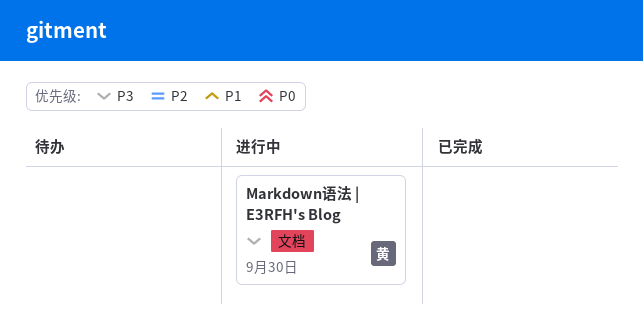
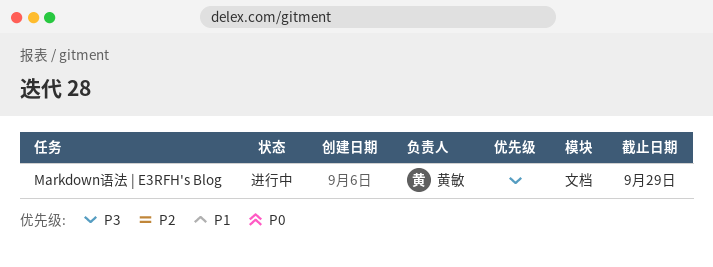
Markdown语法 | E3RFH's Blog, due: Sep 30 -> Sep 29

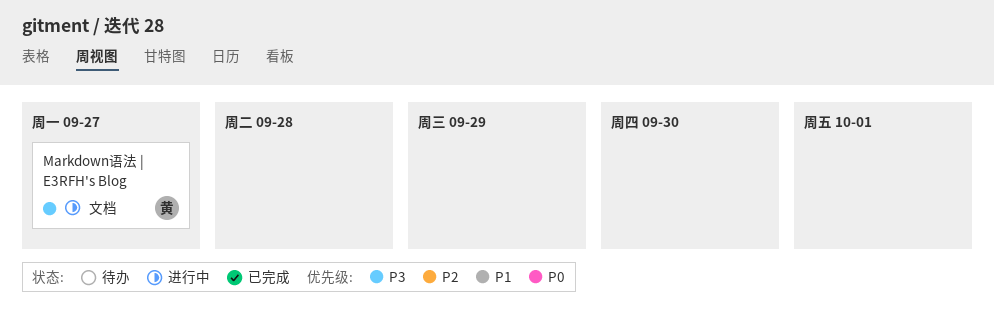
Markdown语法 | E3RFH's Blog, due: Sep 29 -> Sep 27

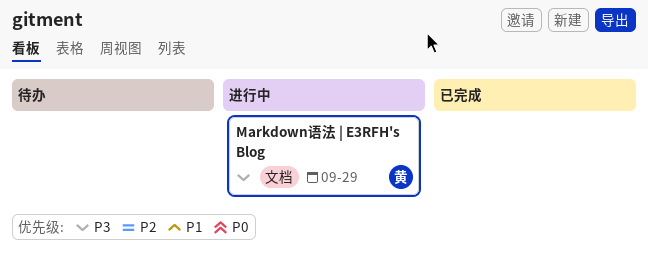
Markdown语法 | E3RFH's Blog, due: Sep 27 -> Sep 29

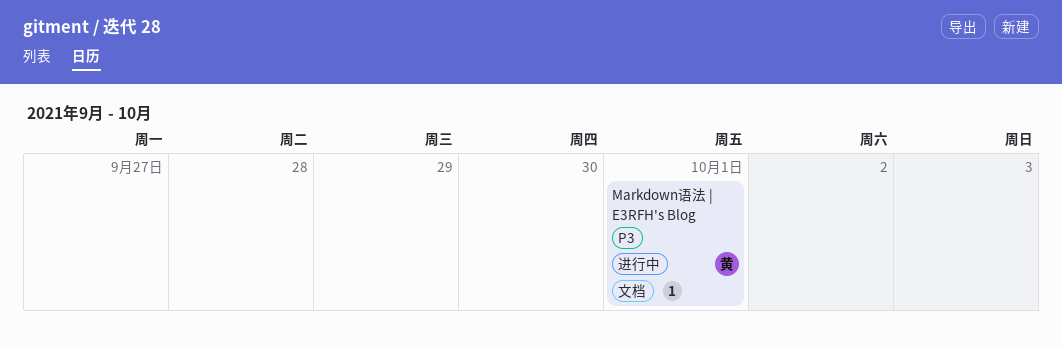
Markdown语法 | E3RFH's Blog, due: Sep 29 -> Oct 1

